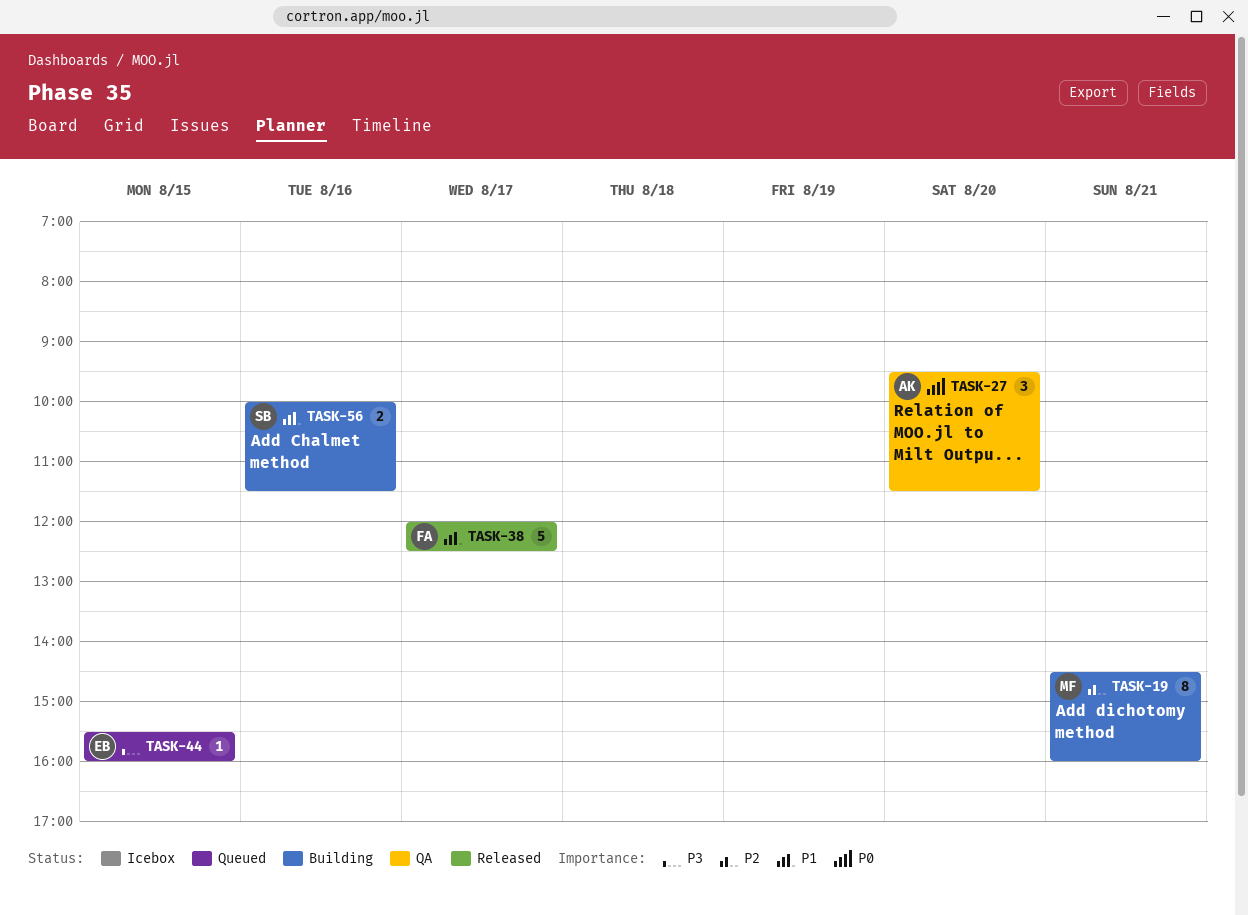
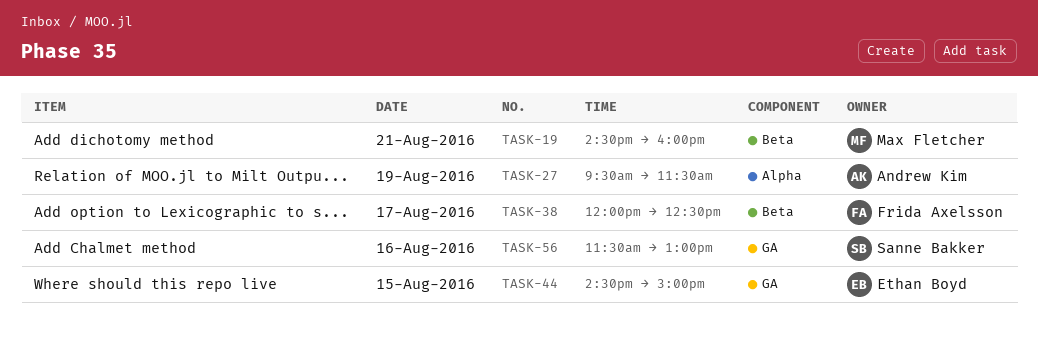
TASK-27, day: Aug 20 -> Aug 19
TASK-44, begins: 15:30 -> 14:30
TASK-44, ends: 16:00 -> 15:00
TASK-56, begins: 10:00 -> 11:30
TASK-56, ends: 11:30 -> 13:00

